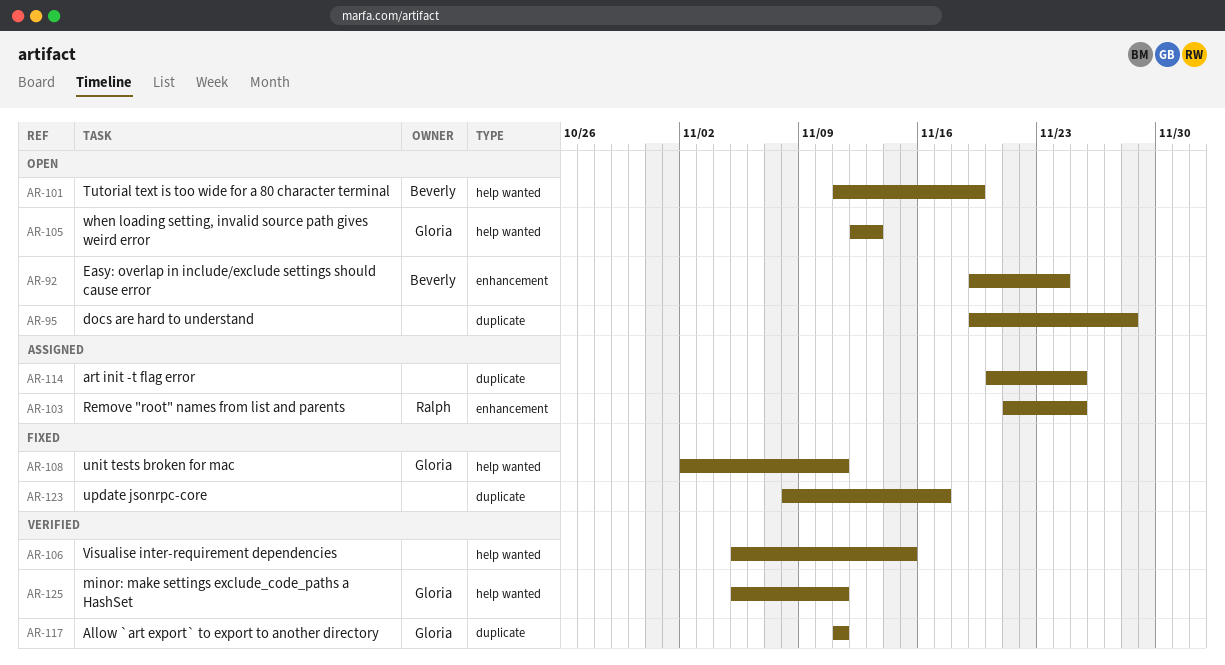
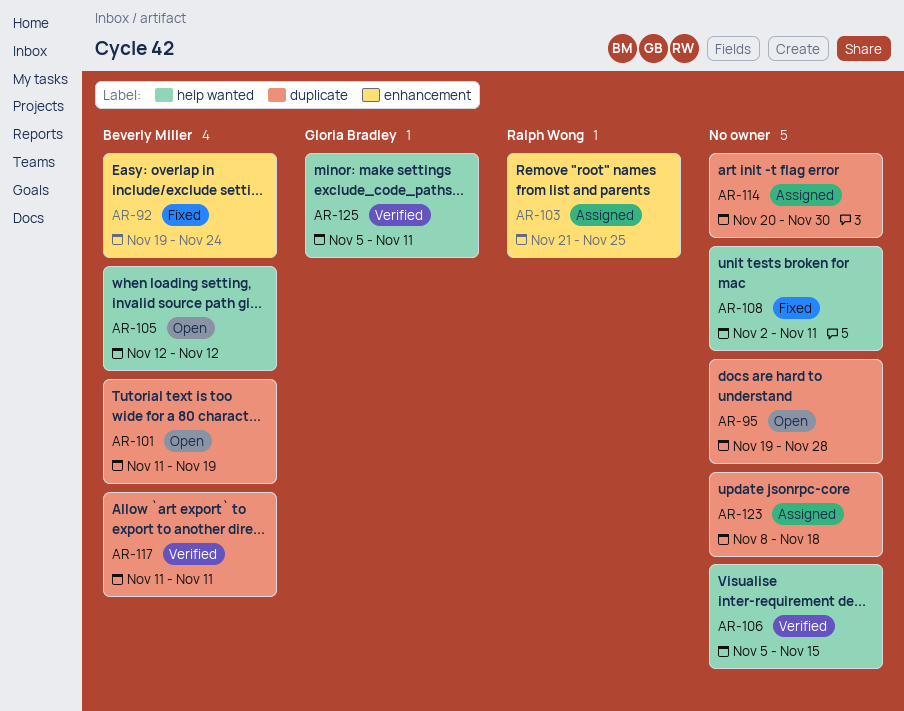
AR-92, status: Open -> Fixed
AR-101, label: help wanted -> duplicate
AR-105, owner: Gloria Bradley -> Beverly Miller
AR-105, due: Nov 13 -> Nov 12
AR-108, owner: Gloria Bradley -> none
AR-114, due: Nov 25 -> Nov 30
AR-117, owner: Gloria Bradley -> Beverly Miller
AR-123, status: Fixed -> Assigned
AR-123, due: Nov 17 -> Nov 18

